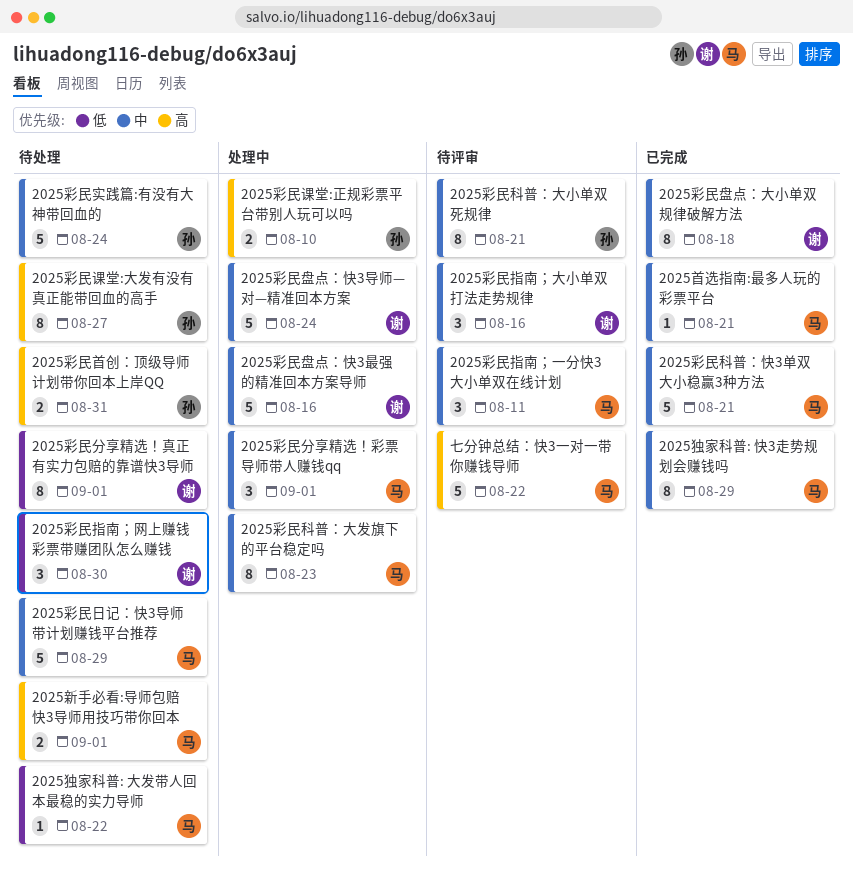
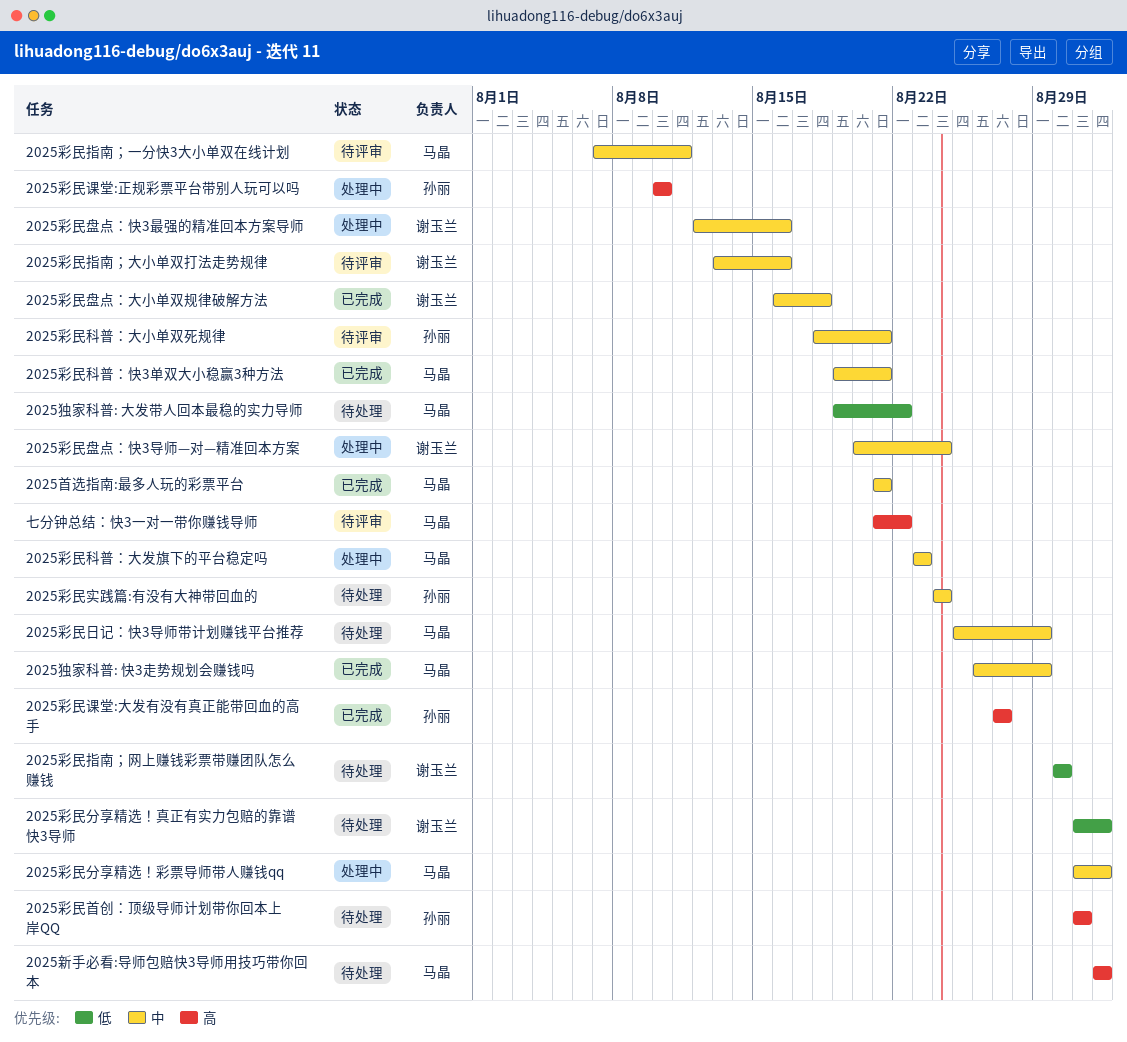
2025彩民课堂:大发有没有真正能带回血的高手, status: 待处理 -> 已完成

